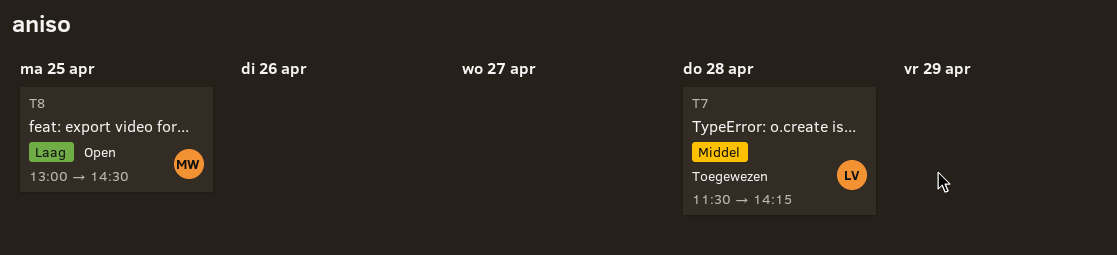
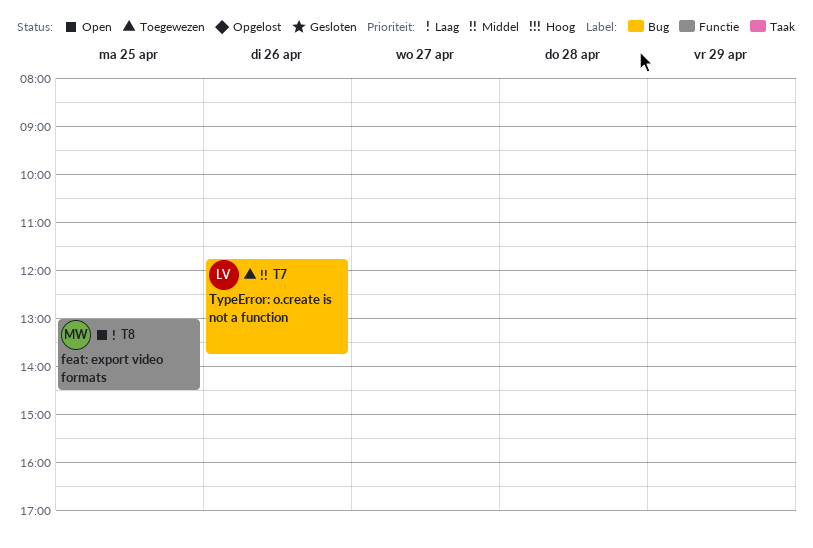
T7, day: Apr 28 -> Apr 26
T7, begins: 11:30 -> 11:45
T7, ends: 14:15 -> 13:45

